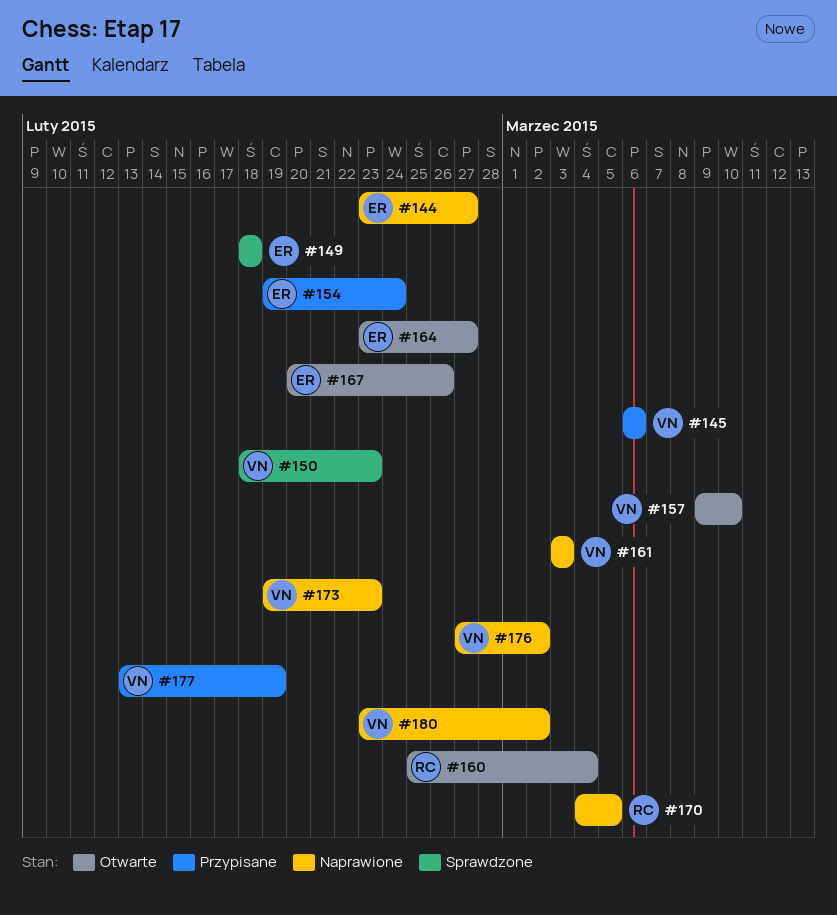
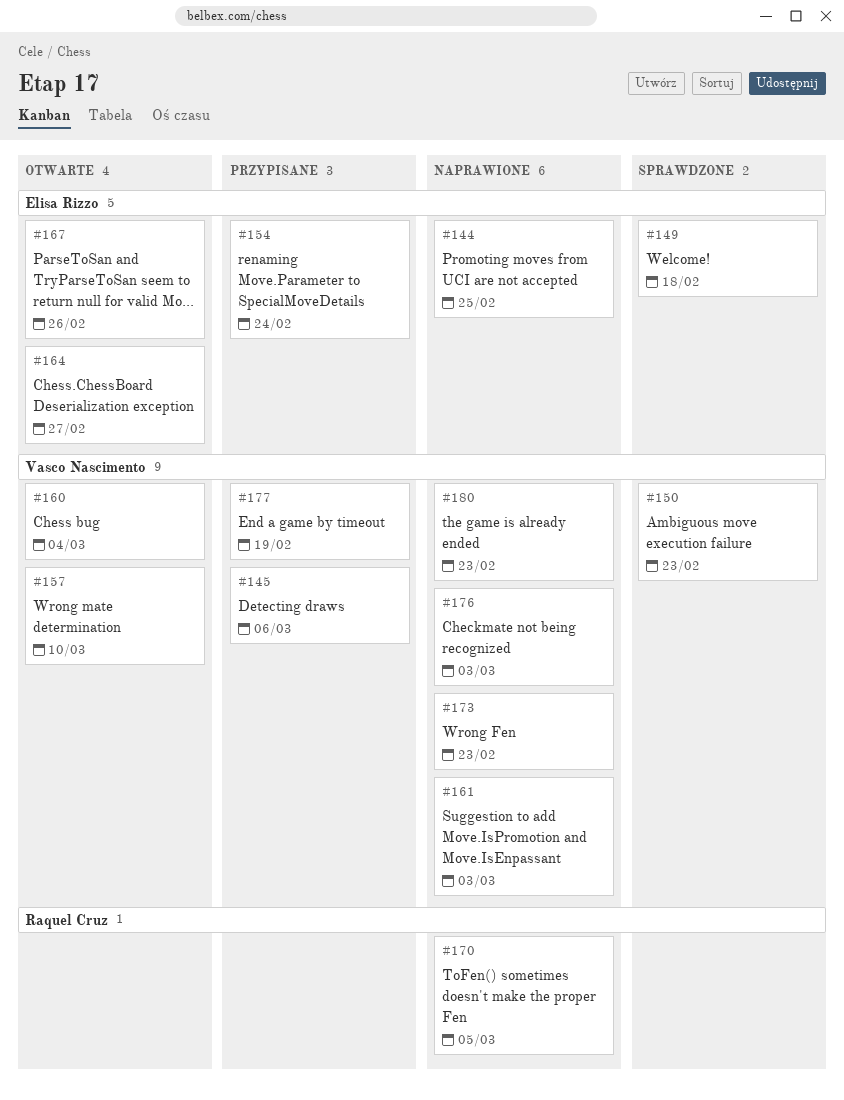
#144, due: Feb 27 -> Feb 25
#160, owner: Raquel Cruz -> Vasco Nascimento
#176, due: Mar 2 -> Mar 3
#180, due: Mar 2 -> Feb 23

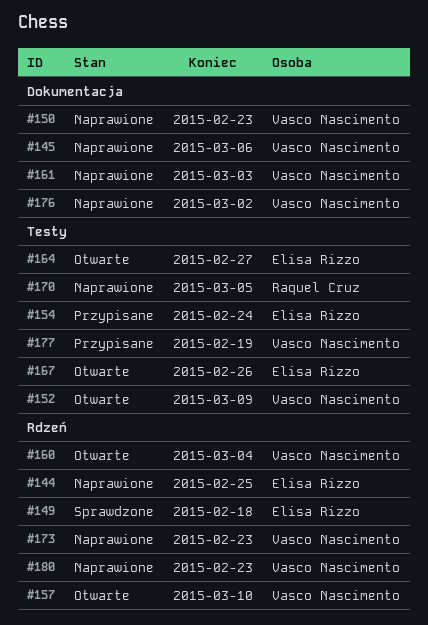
#145, status: Przypisane -> Naprawione
#150, status: Sprawdzone -> Naprawione
#152: none -> present
#176, due: Mar 3 -> Mar 2

